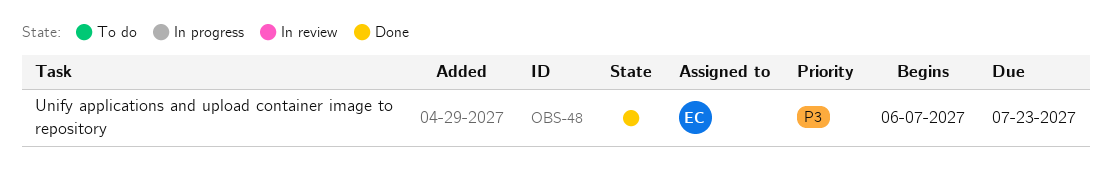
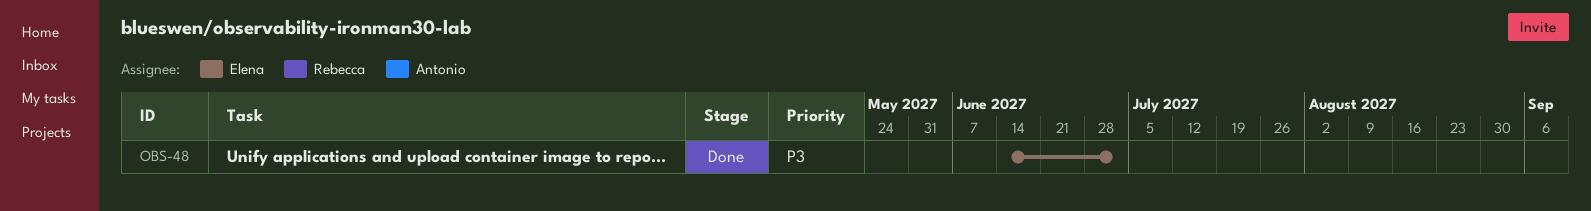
OBS-48, start: Jun 7 -> Jun 14
OBS-48, due: Jul 23 -> Jul 2

